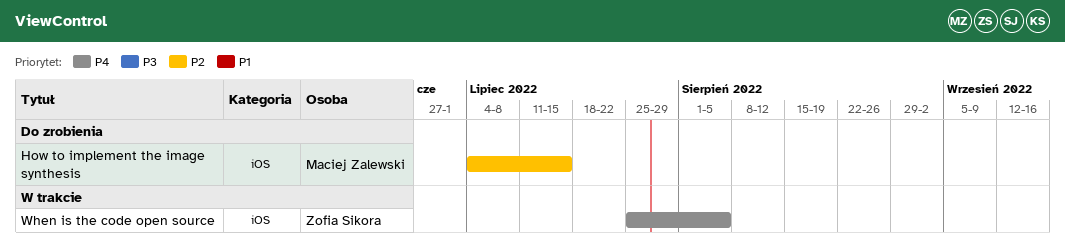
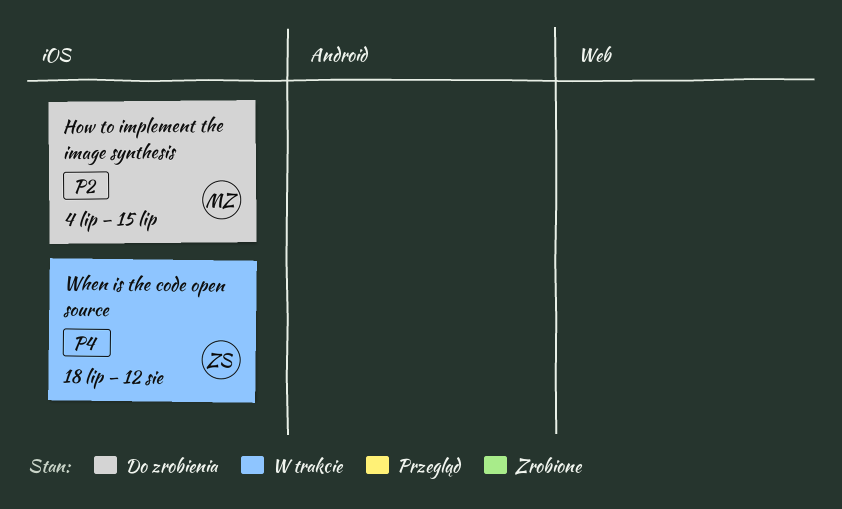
When is the code open source, start: Jul 25 -> Jul 18
When is the code open source, due: Aug 5 -> Aug 12

